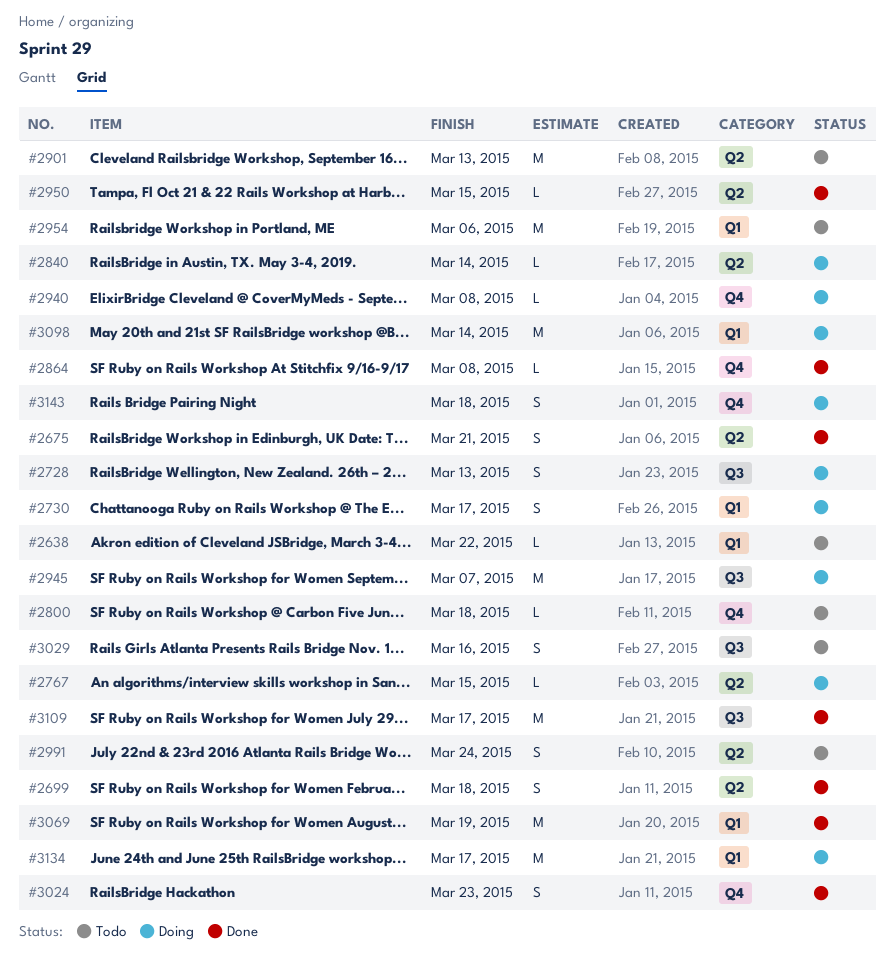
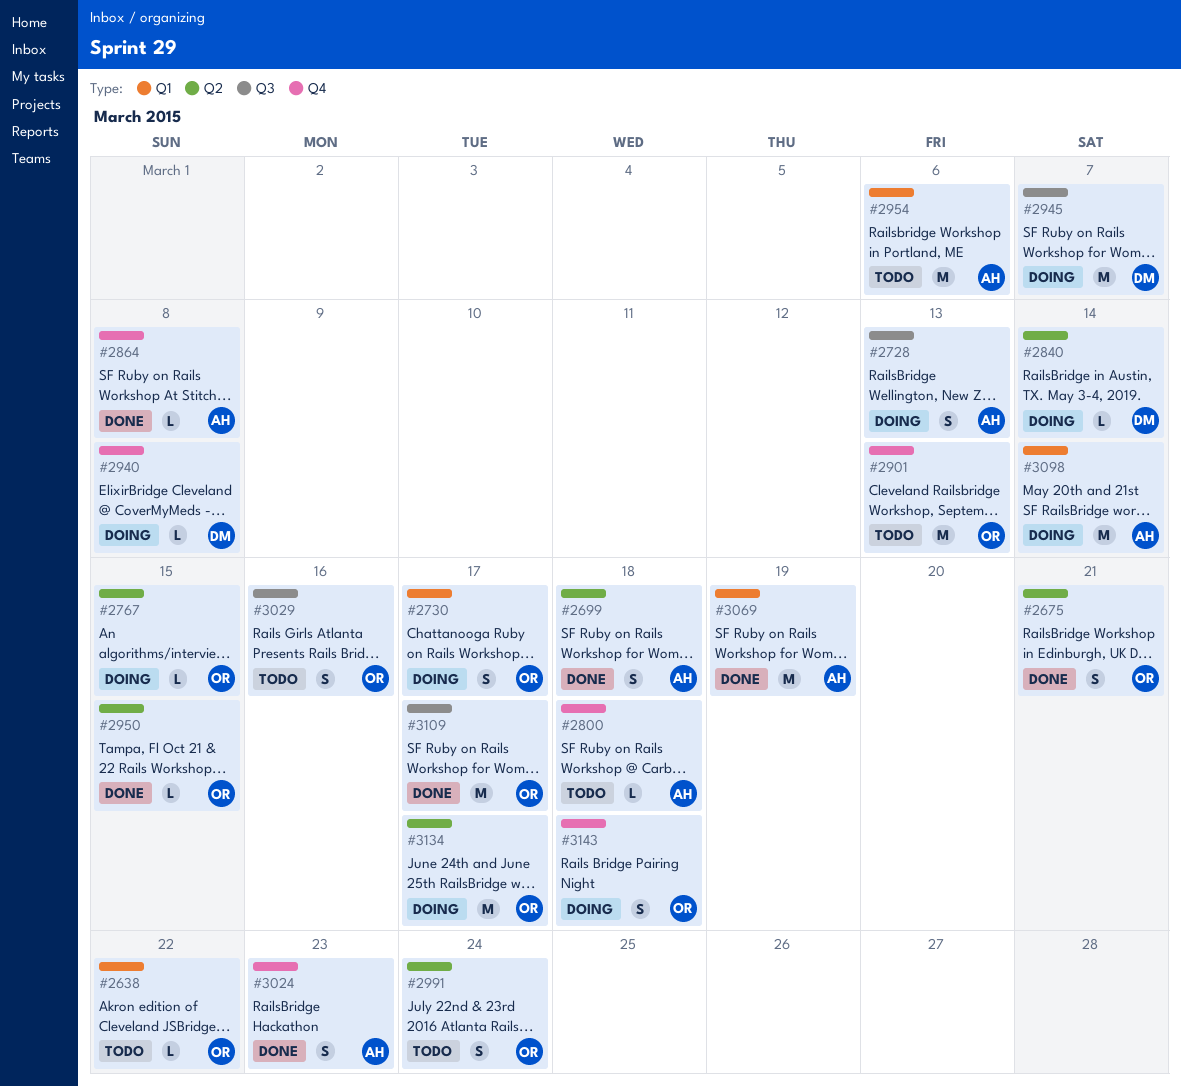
#2901, label: Q2 -> Q4
#3134, label: Q1 -> Q2

